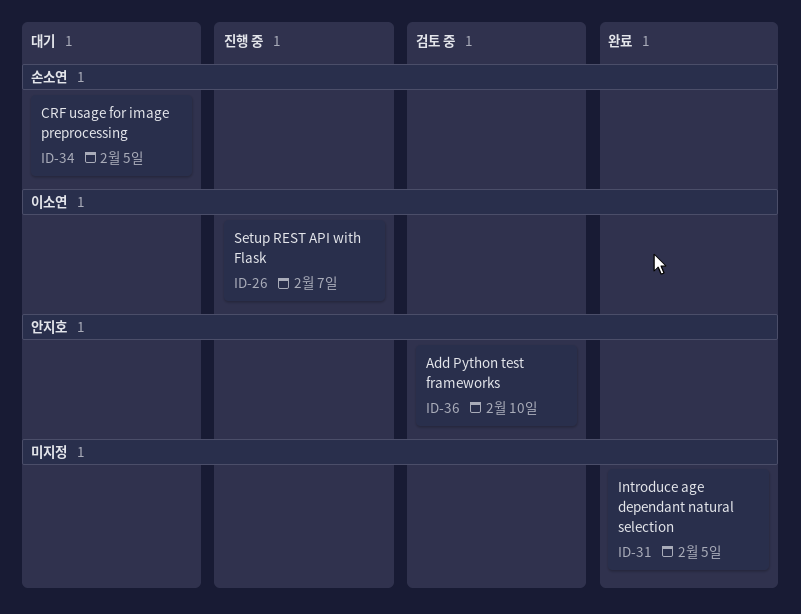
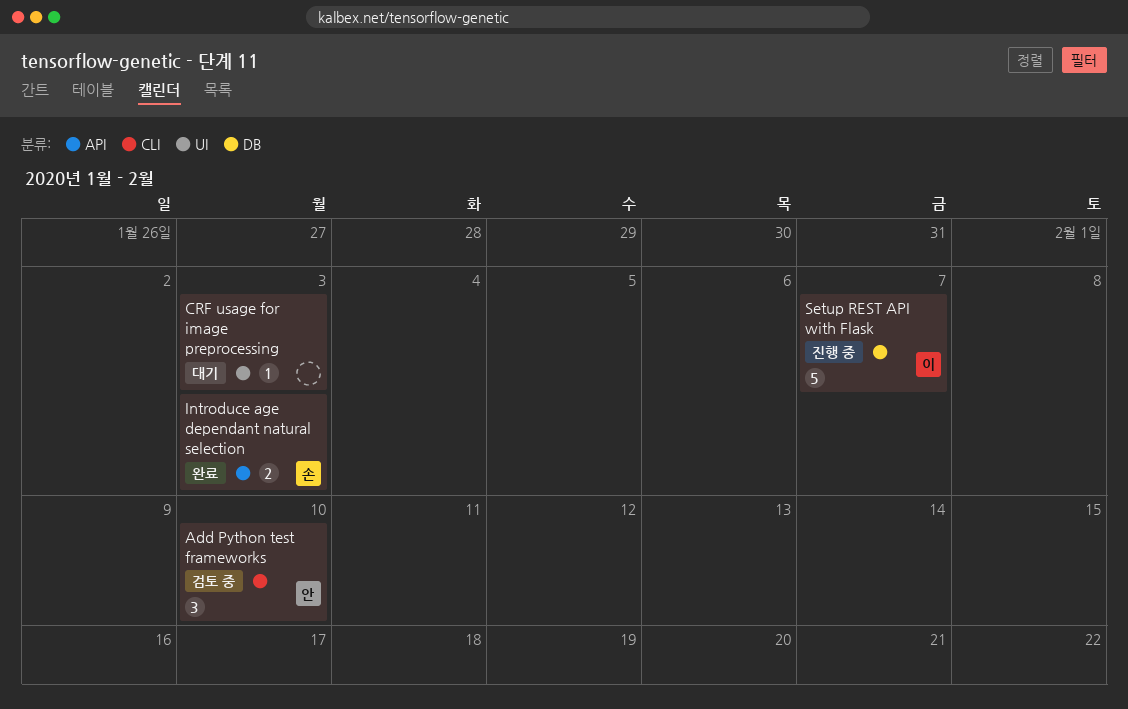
CRF usage for image preprocessing, owner: 손소연 -> none
CRF usage for image preprocessing, due: Feb 5 -> Feb 3
Introduce age dependant natural selection, owner: none -> 손소연
Introduce age dependant natural selection, due: Feb 5 -> Feb 3

